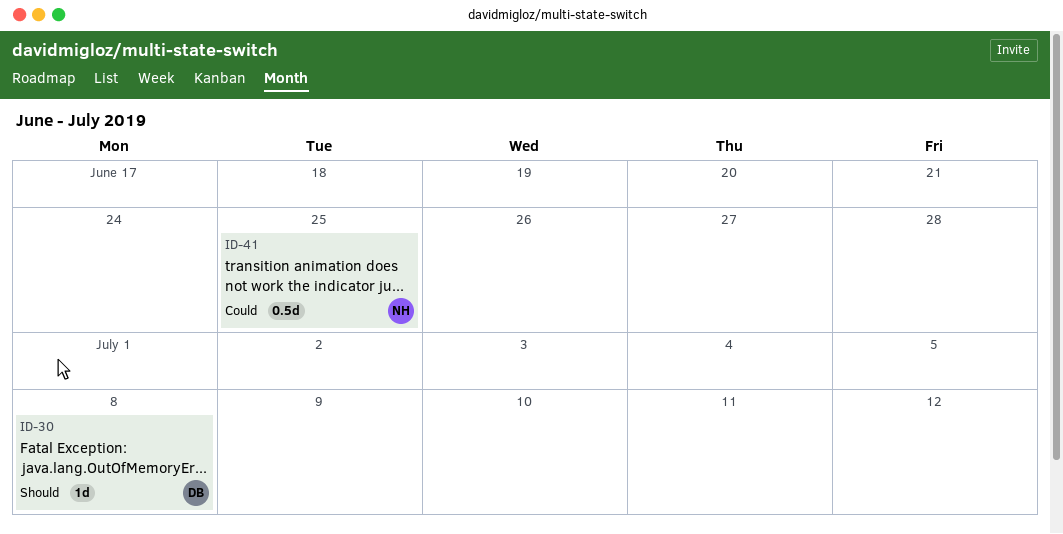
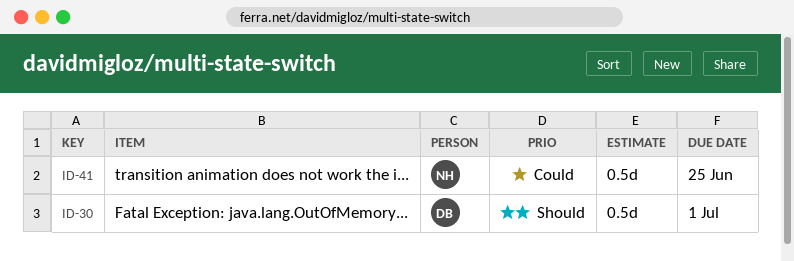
ID-30, estimate: 1d -> 0.5d
ID-30, due: Jul 8 -> Jul 1

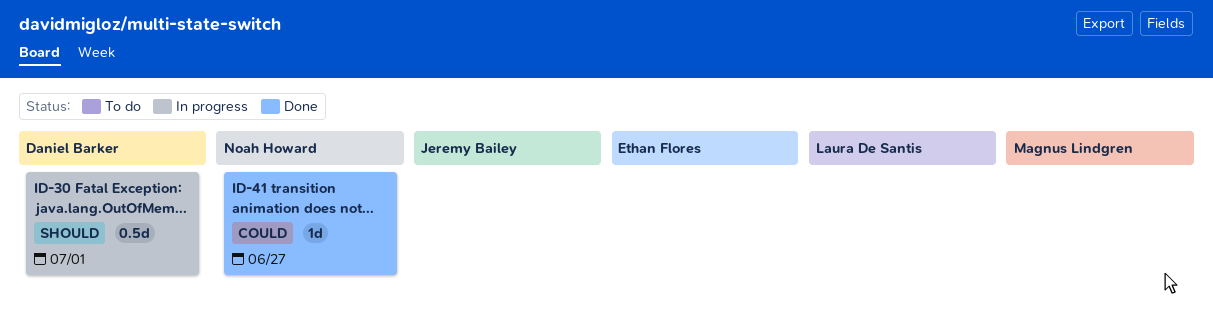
ID-41, estimate: 0.5d -> 1d
ID-41, due: Jun 25 -> Jun 27

